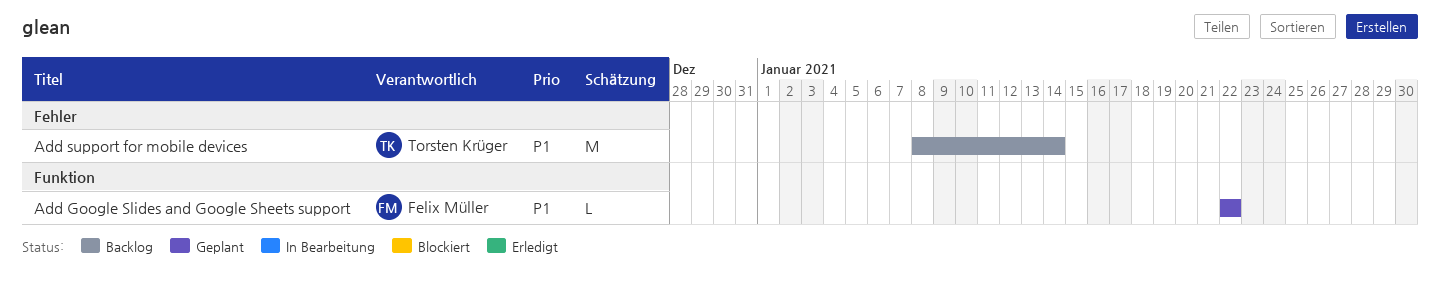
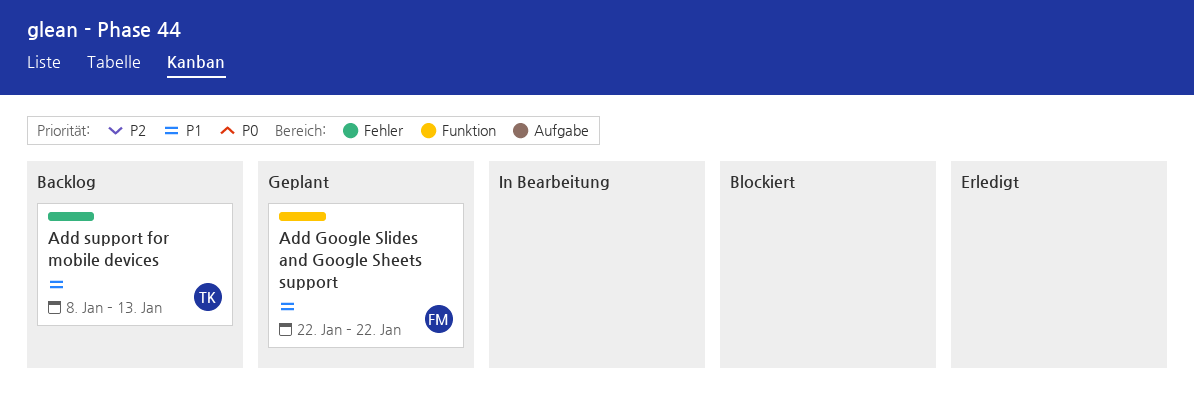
Add support for mobile devices, due: Jan 14 -> Jan 13

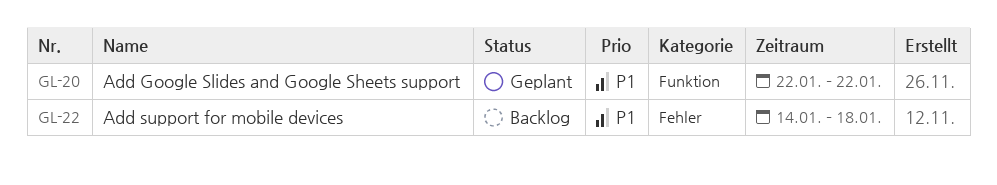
Add support for mobile devices, start: Jan 8 -> Jan 14
Add support for mobile devices, due: Jan 13 -> Jan 18

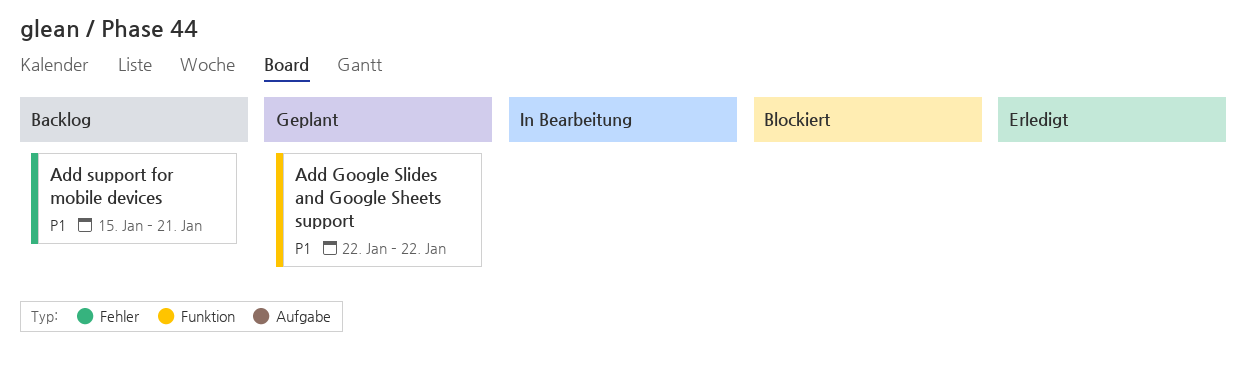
Add support for mobile devices, start: Jan 14 -> Jan 15
Add support for mobile devices, due: Jan 18 -> Jan 21

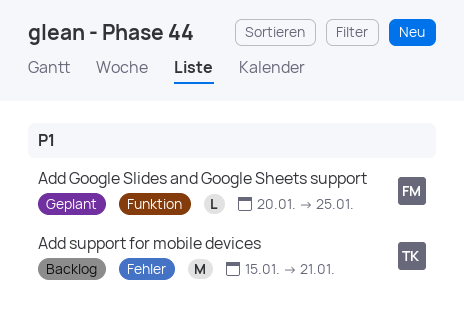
Add Google Slides and Google Sheets support, start: Jan 22 -> Jan 20
Add Google Slides and Google Sheets support, due: Jan 22 -> Jan 25

